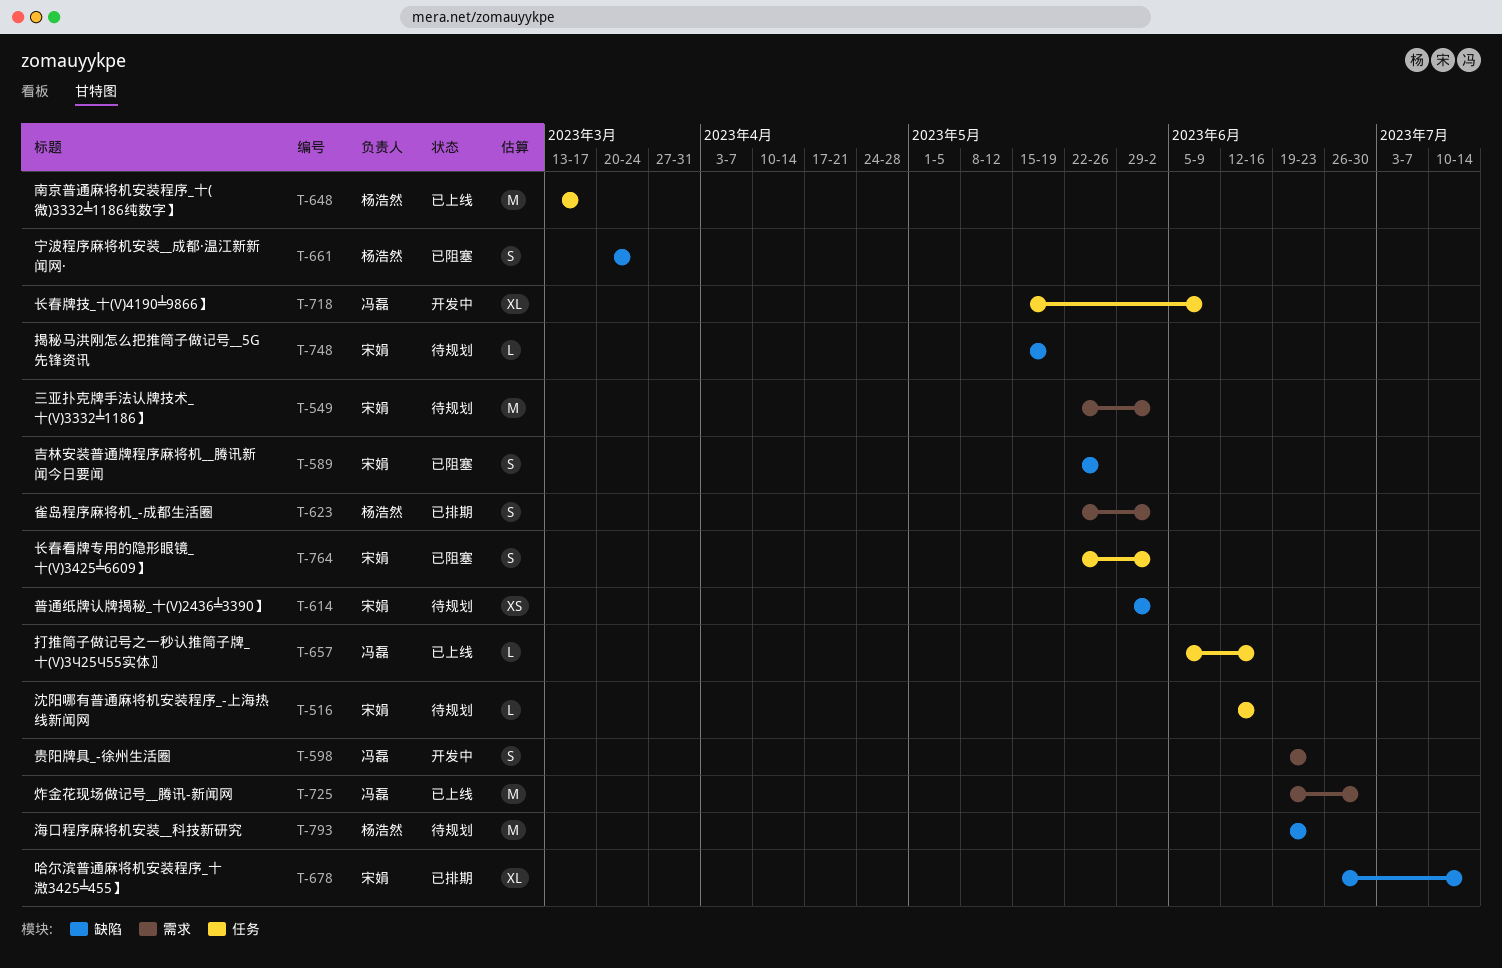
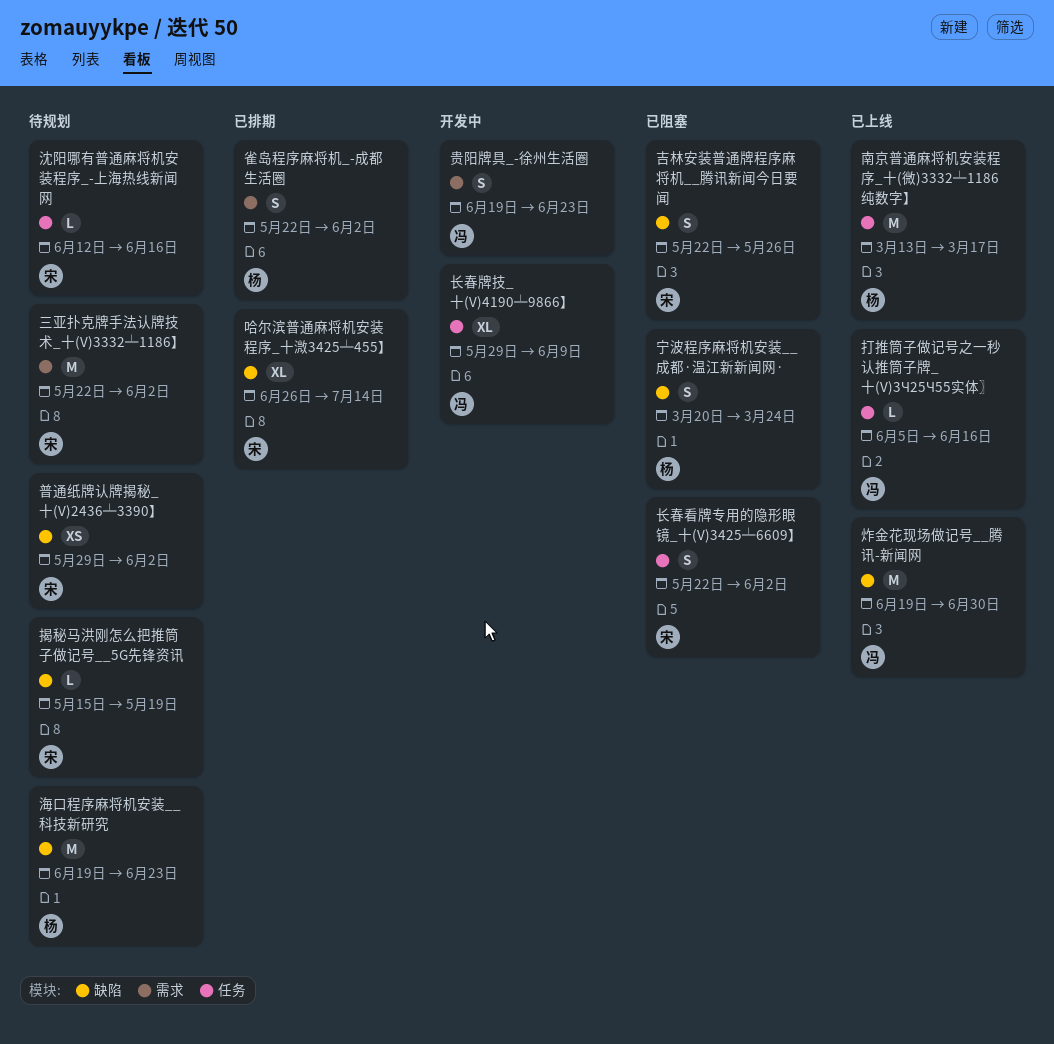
炸金花现场做记号__腾讯-新闻网, label: 需求 -> 缺陷
长春牌技_十(V)4190╧9866】, start: May 15 -> May 29

